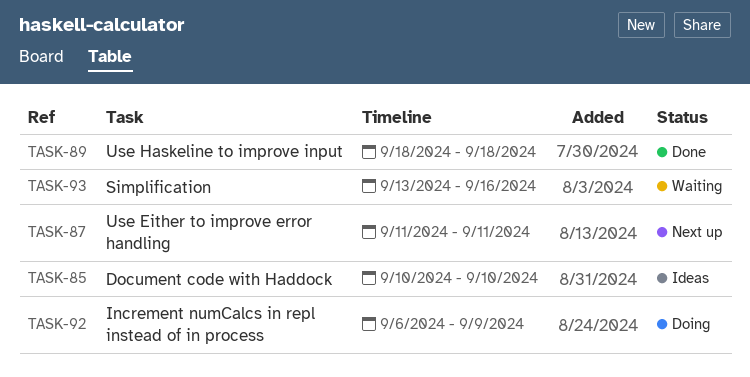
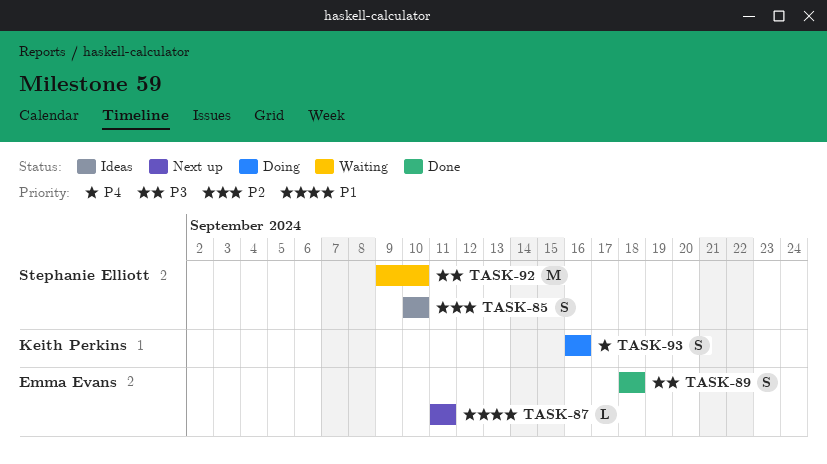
TASK-92, status: Doing -> Waiting
TASK-92, start: Sep 6 -> Sep 9
TASK-92, due: Sep 9 -> Sep 10
TASK-93, status: Waiting -> Doing
TASK-93, start: Sep 13 -> Sep 16

